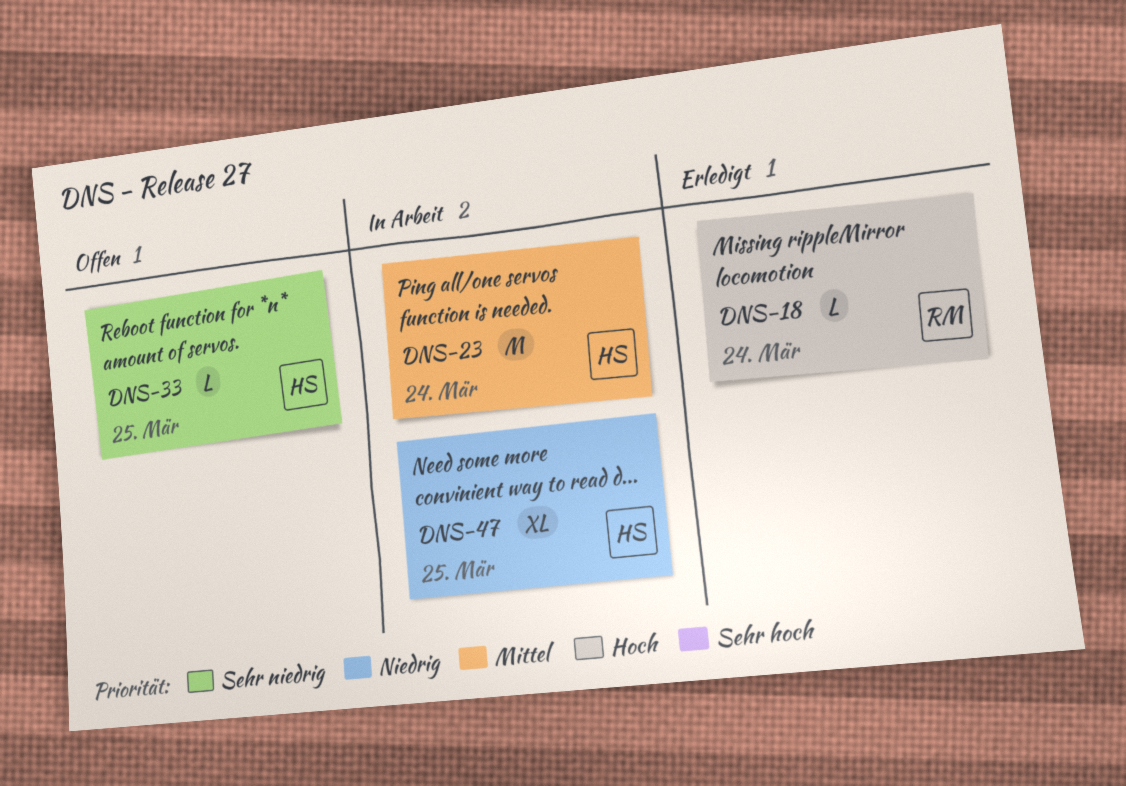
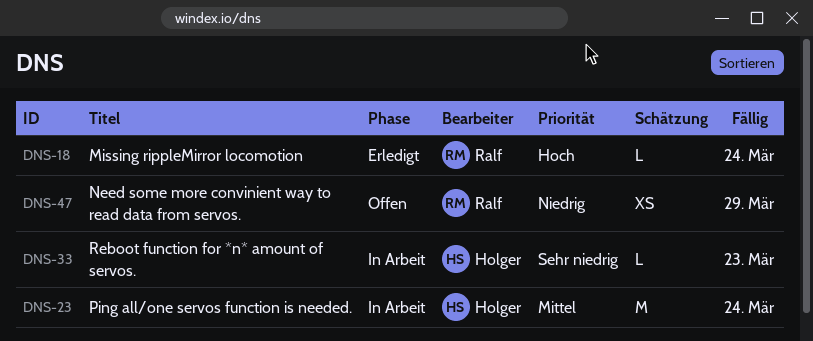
DNS-33, status: Offen -> In Arbeit
DNS-33, due: Mar 25 -> Mar 23
DNS-47, status: In Arbeit -> Offen
DNS-47, owner: Holger -> Ralf
DNS-47, estimate: XL -> XS
DNS-47, due: Mar 25 -> Mar 29

